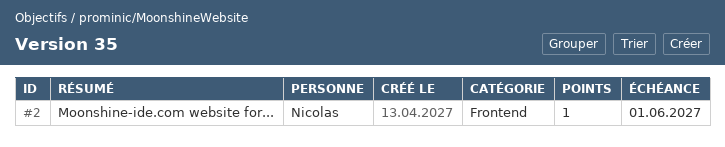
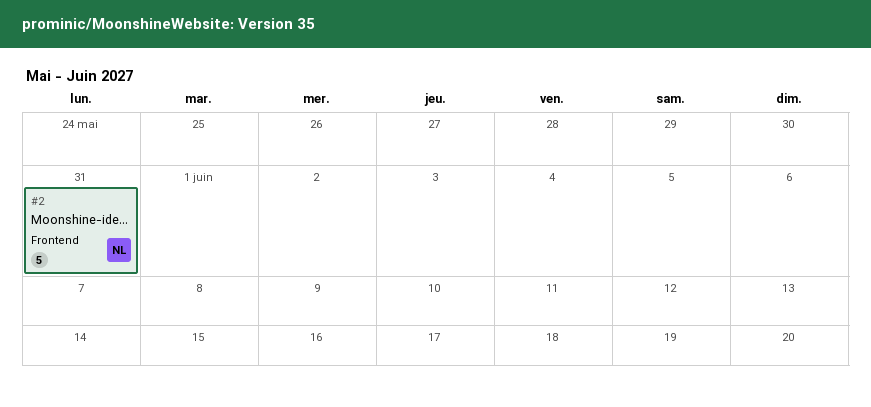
#2, estimate: 1 -> 5
#2, due: Jun 1 -> May 31

